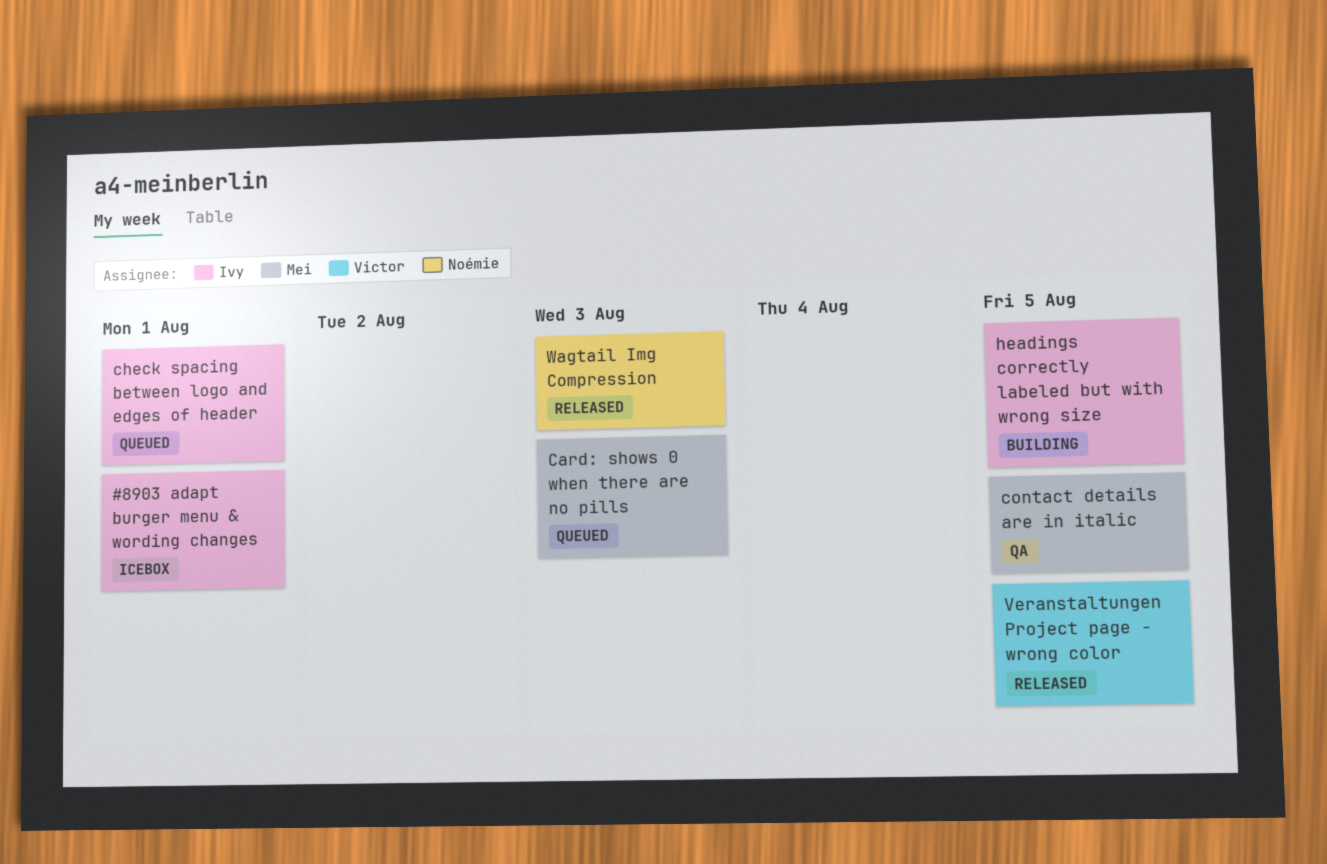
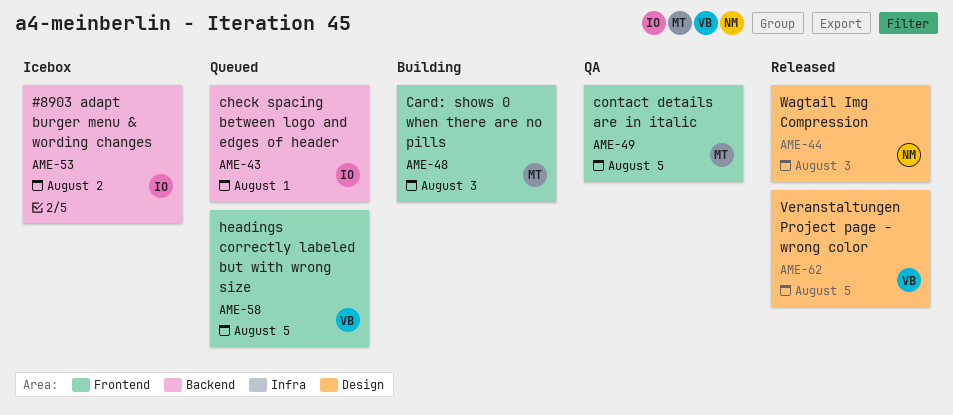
#8903 adapt burger menu & wording changes, due: Aug 1 -> Aug 2
Card: shows 0 when there are no pills, status: Queued -> Building
headings correctly labeled but with wrong size, status: Building -> Queued
headings correctly labeled but with wrong size, owner: Ivy -> Victor

